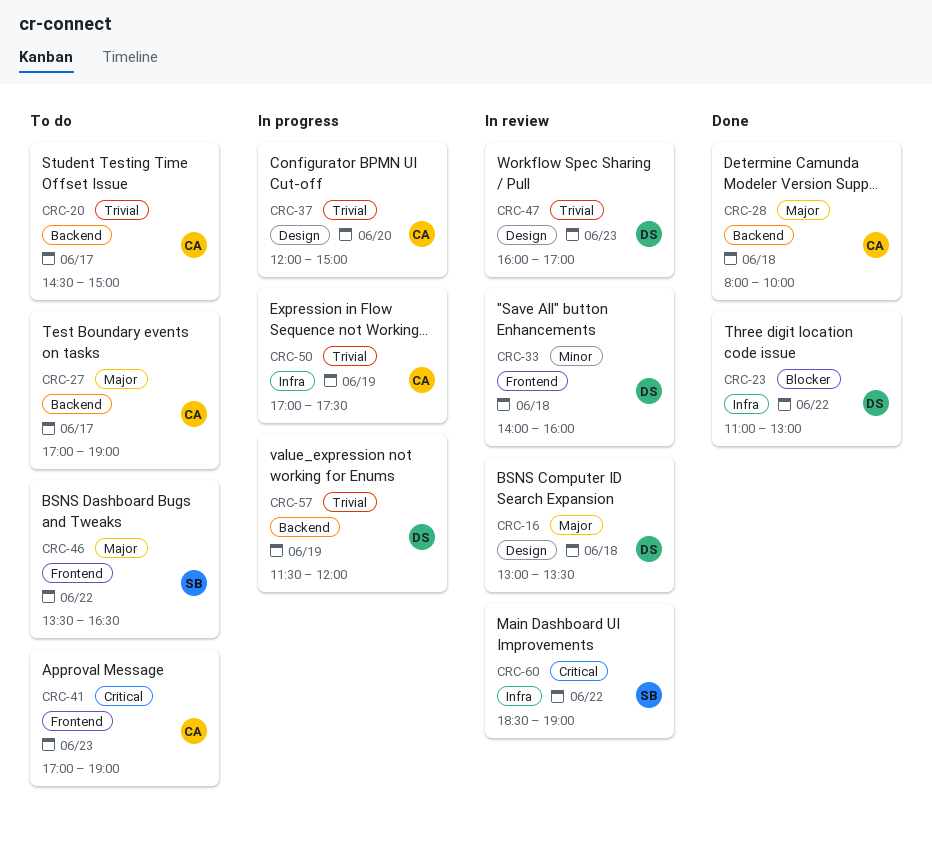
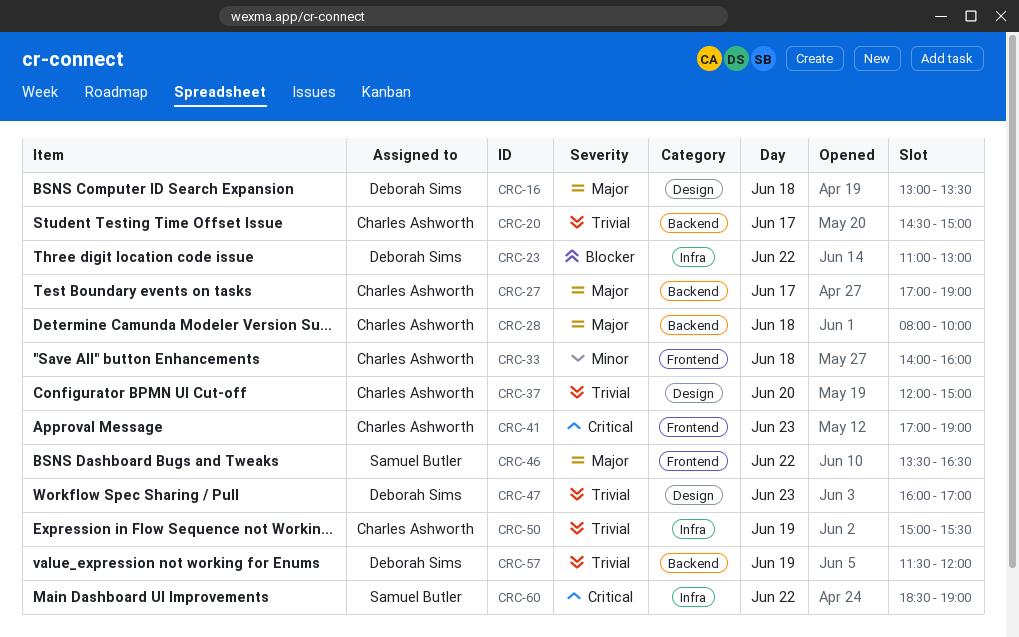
CRC-33, owner: Deborah Sims -> Charles Ashworth
CRC-50, begins: 17:00 -> 15:00
CRC-50, ends: 17:30 -> 15:30

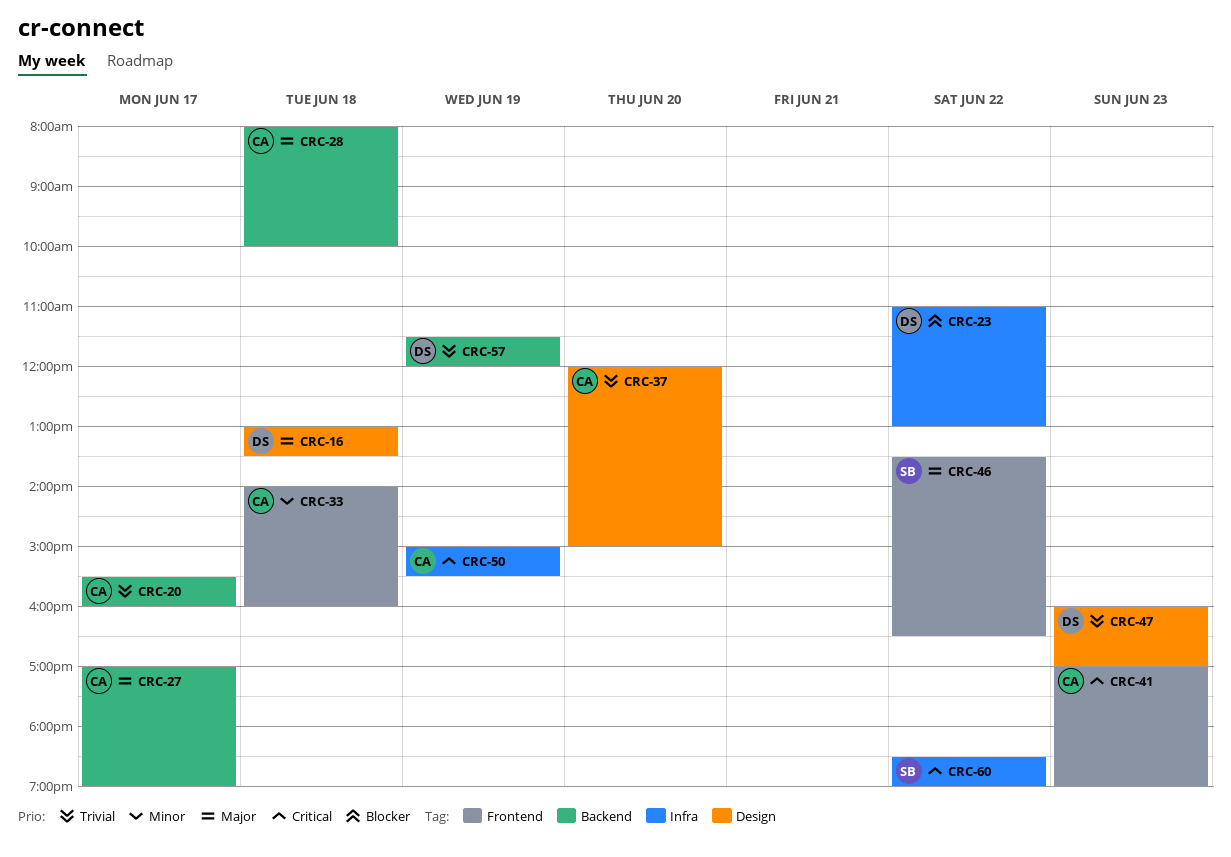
CRC-20, begins: 14:30 -> 15:30
CRC-20, ends: 15:00 -> 16:00
CRC-50, priority: Trivial -> Critical

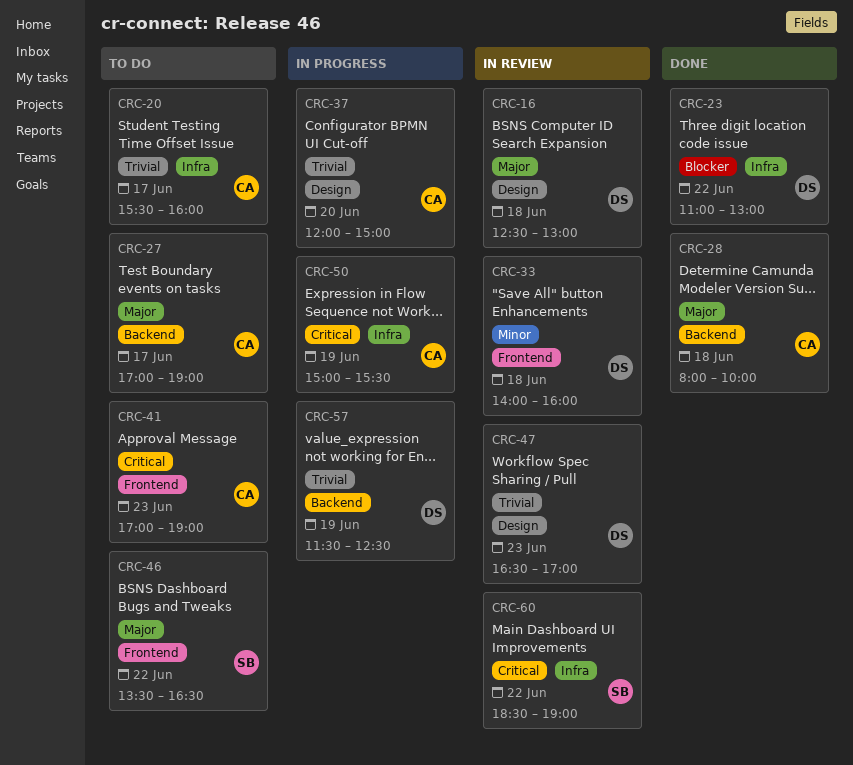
CRC-16, begins: 13:00 -> 12:30
CRC-16, ends: 13:30 -> 13:00
CRC-20, label: Backend -> Infra
CRC-33, owner: CA -> DS
CRC-47, begins: 16:00 -> 16:30
CRC-57, ends: 12:00 -> 12:30

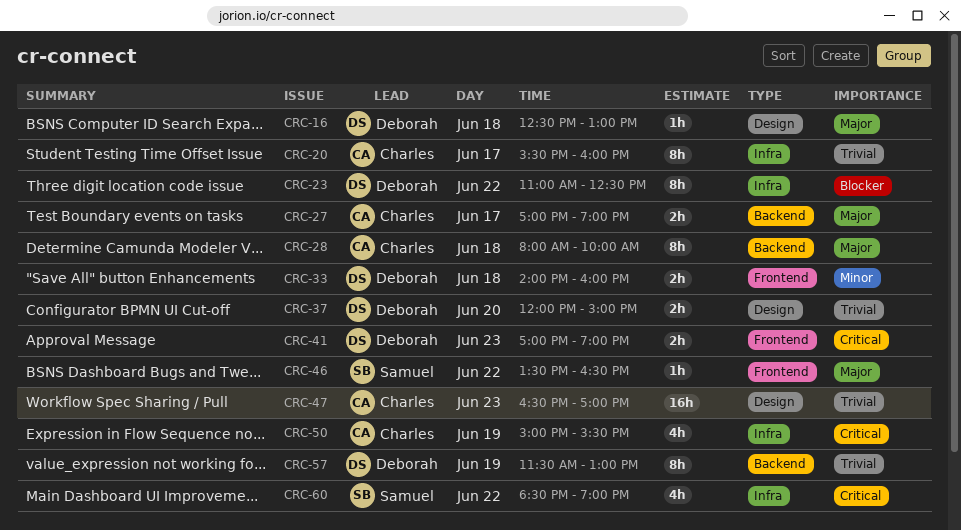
CRC-23, ends: 13:00 -> 12:30
CRC-37, owner: Charles -> Deborah
CRC-41, owner: Charles -> Deborah
CRC-47, owner: Deborah -> Charles
CRC-57, ends: 12:30 -> 13:00

